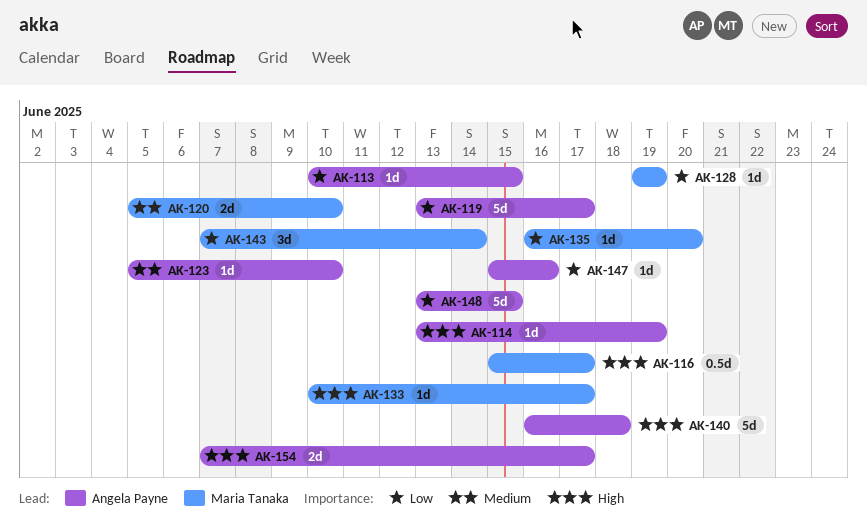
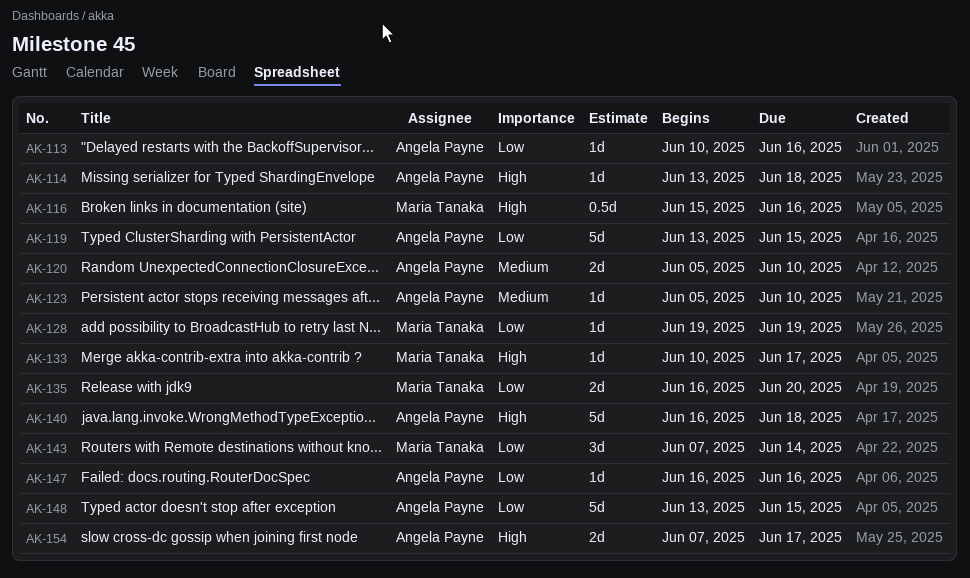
AK-113, due: Jun 15 -> Jun 16
AK-114, due: Jun 19 -> Jun 18
AK-116, due: Jun 17 -> Jun 16
AK-119, due: Jun 17 -> Jun 15
AK-120, owner: Maria Tanaka -> Angela Payne
AK-135, estimate: 1d -> 2d
AK-147, start: Jun 15 -> Jun 16

